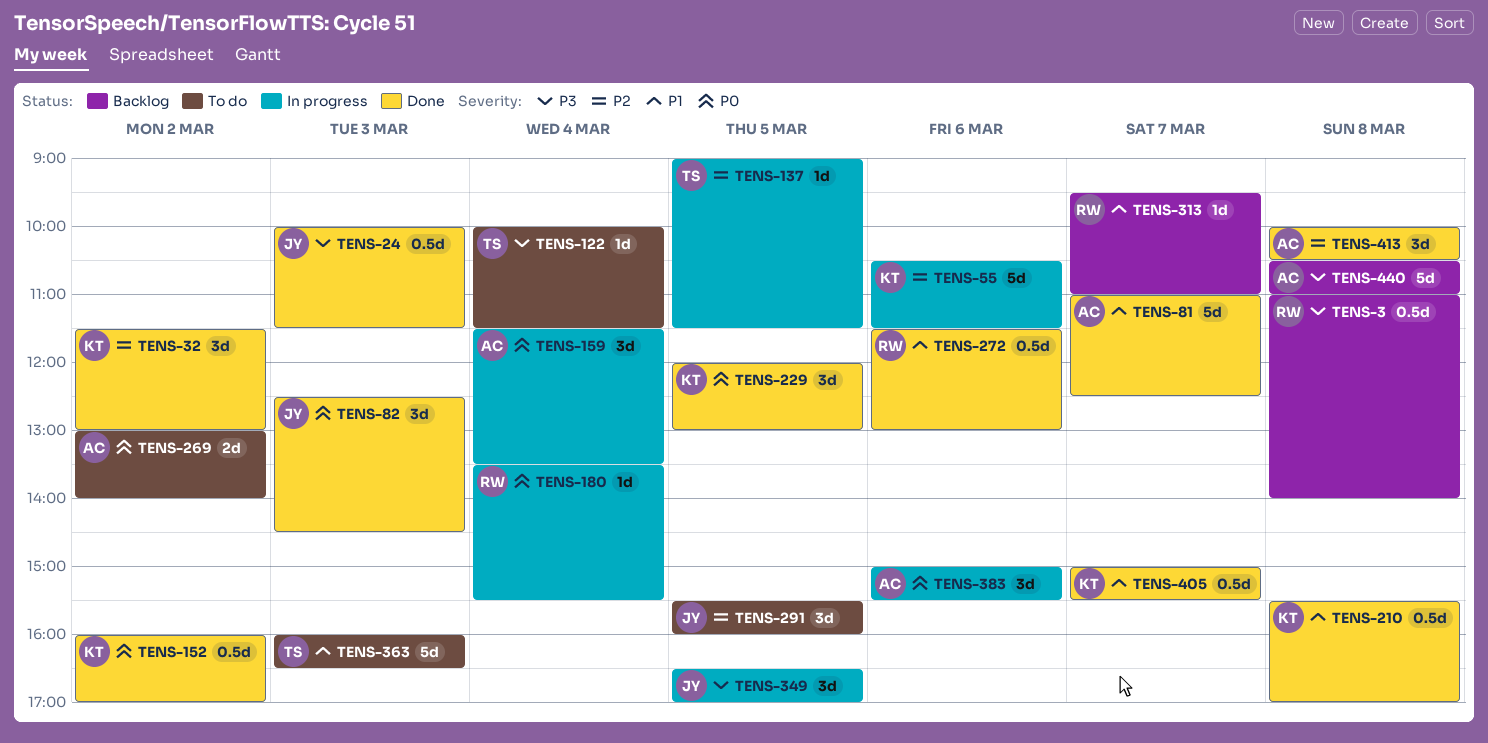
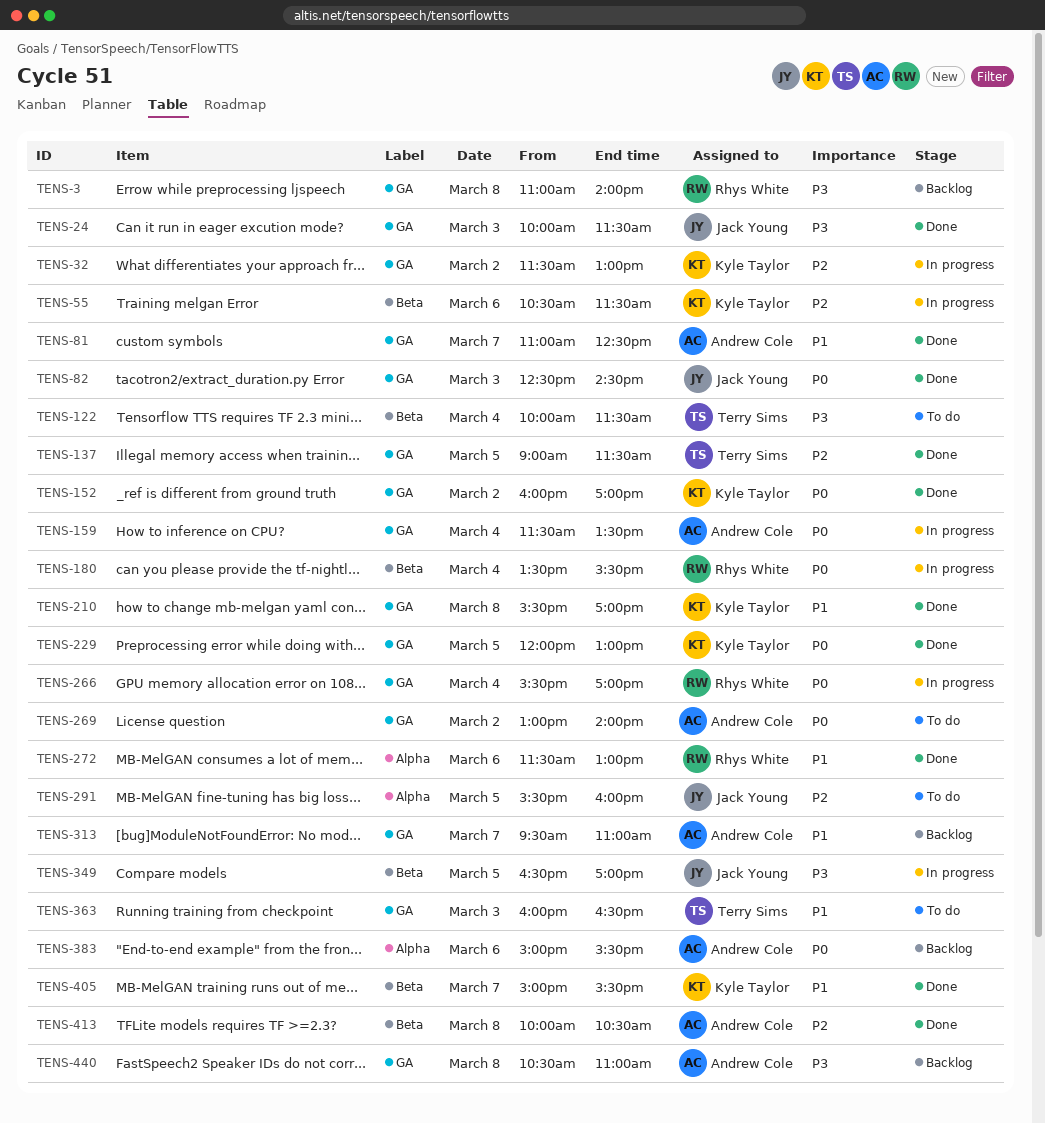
TENS-32, status: Done -> In progress
TENS-137, status: In progress -> Done
TENS-266: none -> present
TENS-313, owner: Rhys White -> Andrew Cole
TENS-383, status: In progress -> Backlog

